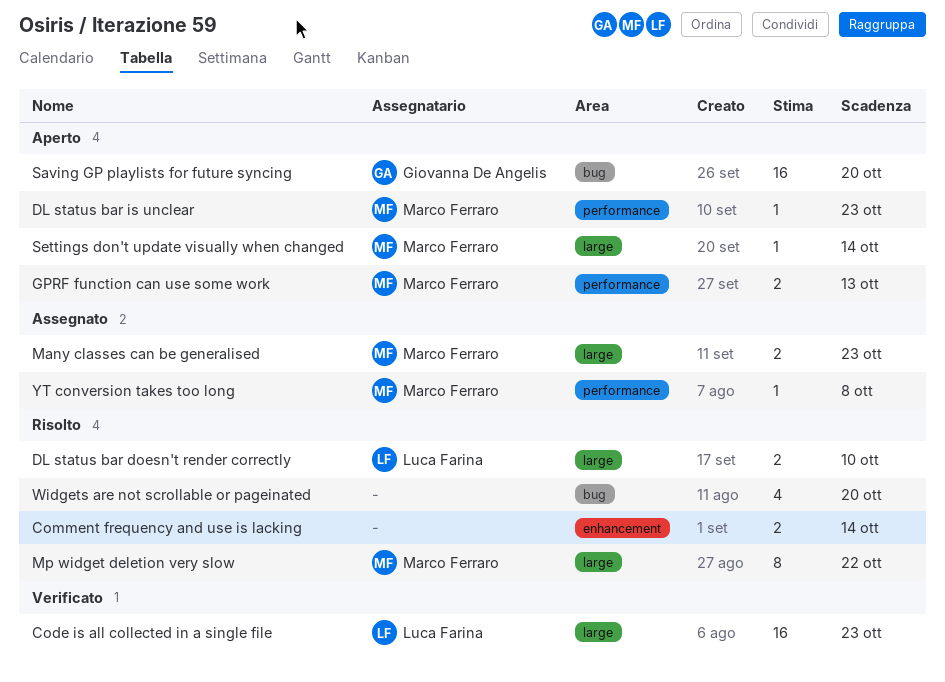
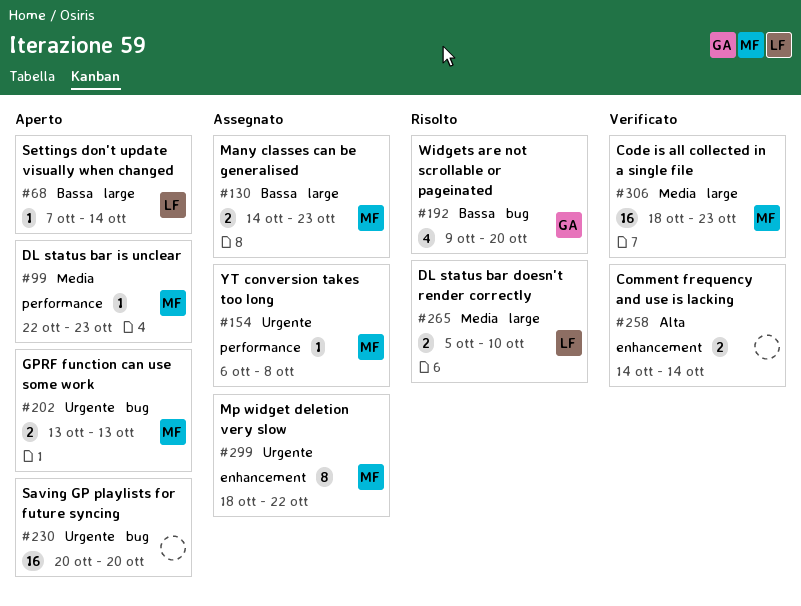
Code is all collected in a single file, owner: Luca Farina -> Marco Ferraro
Comment frequency and use is lacking, status: Risolto -> Verificato
GPRF function can use some work, label: performance -> bug
Mp widget deletion very slow, status: Risolto -> Assegnato
Mp widget deletion very slow, label: large -> enhancement
Saving GP playlists for future syncing, owner: Giovanna De Angelis -> none
Settings don't update visually when changed, owner: Marco Ferraro -> Luca Farina
Widgets are not scrollable or pageinated, owner: none -> Giovanna De Angelis

